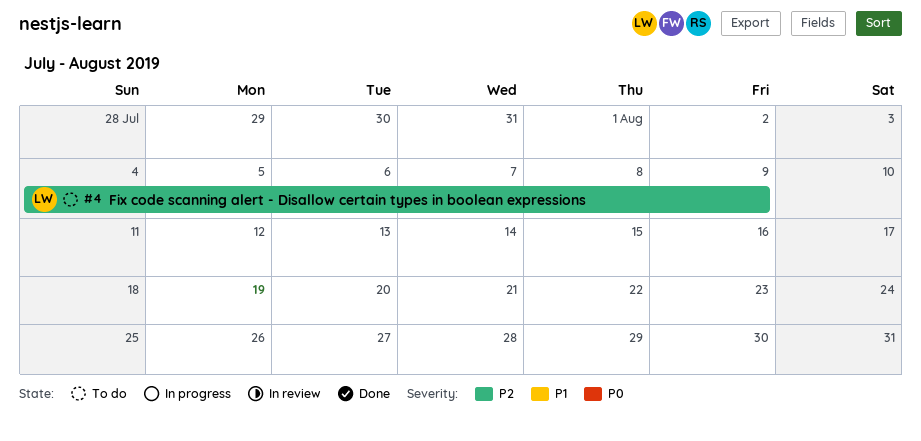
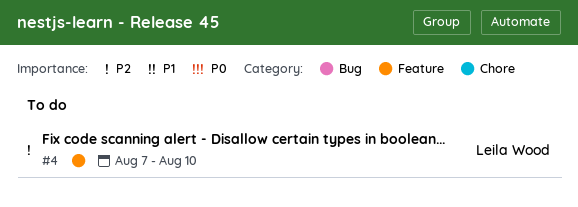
#4, start: Aug 4 -> Aug 7
#4, due: Aug 9 -> Aug 10

